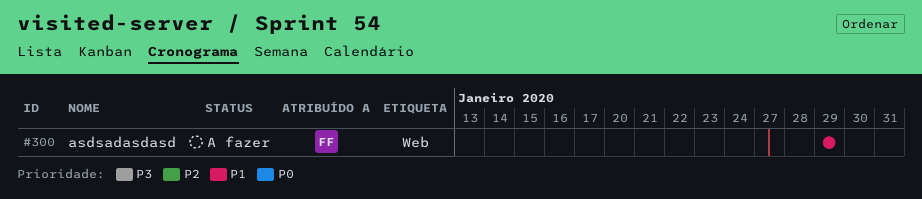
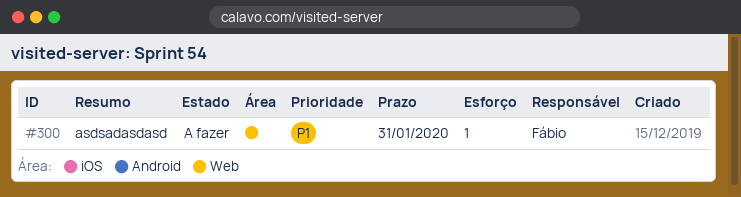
#300, due: Jan 29 -> Jan 31

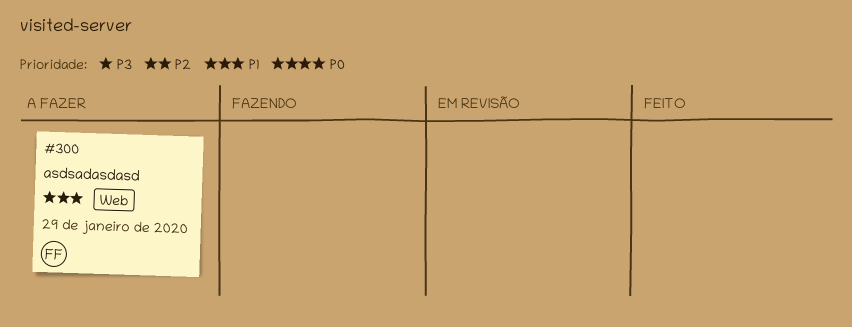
#300, due: Jan 31 -> Jan 29

